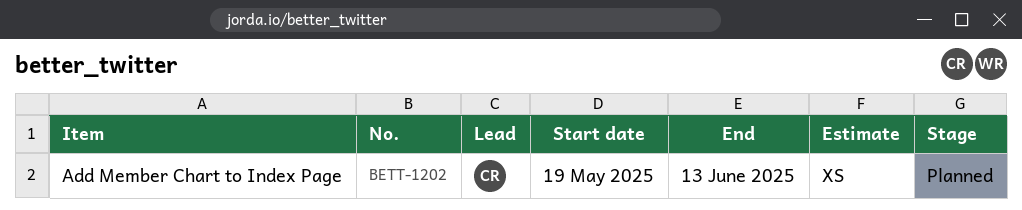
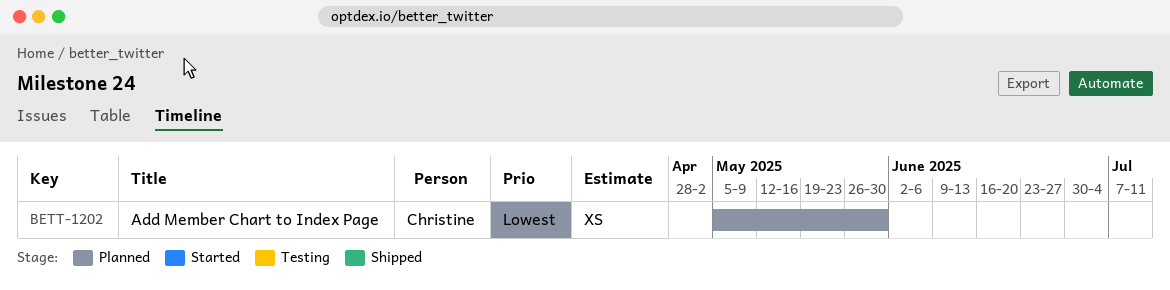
BETT-1202, start: May 19 -> May 5
BETT-1202, due: Jun 13 -> May 30

